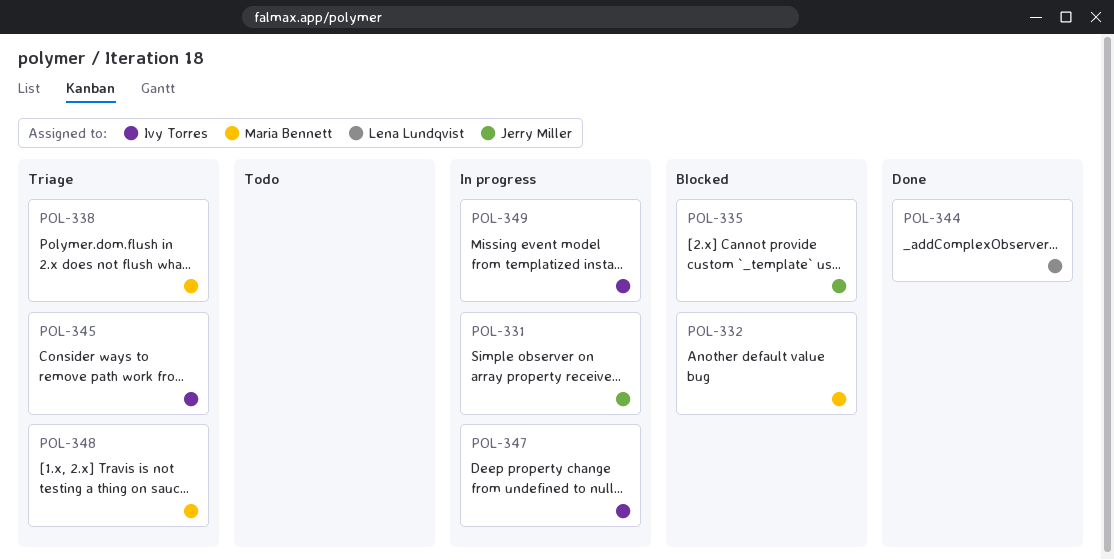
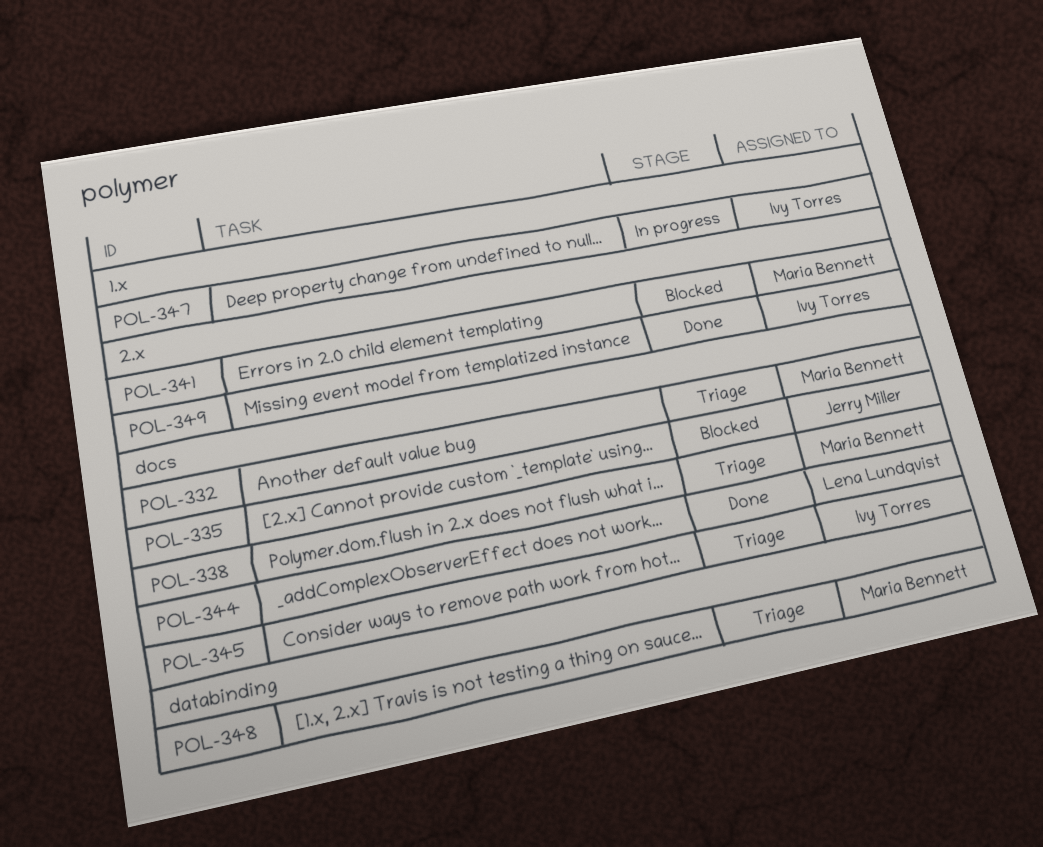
POL-331: present -> none
POL-332, status: Blocked -> Triage
POL-341: none -> present
POL-349, status: In progress -> Done

